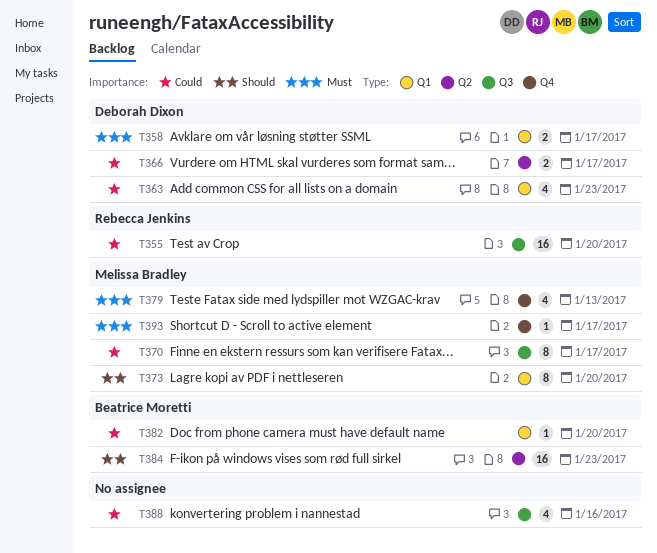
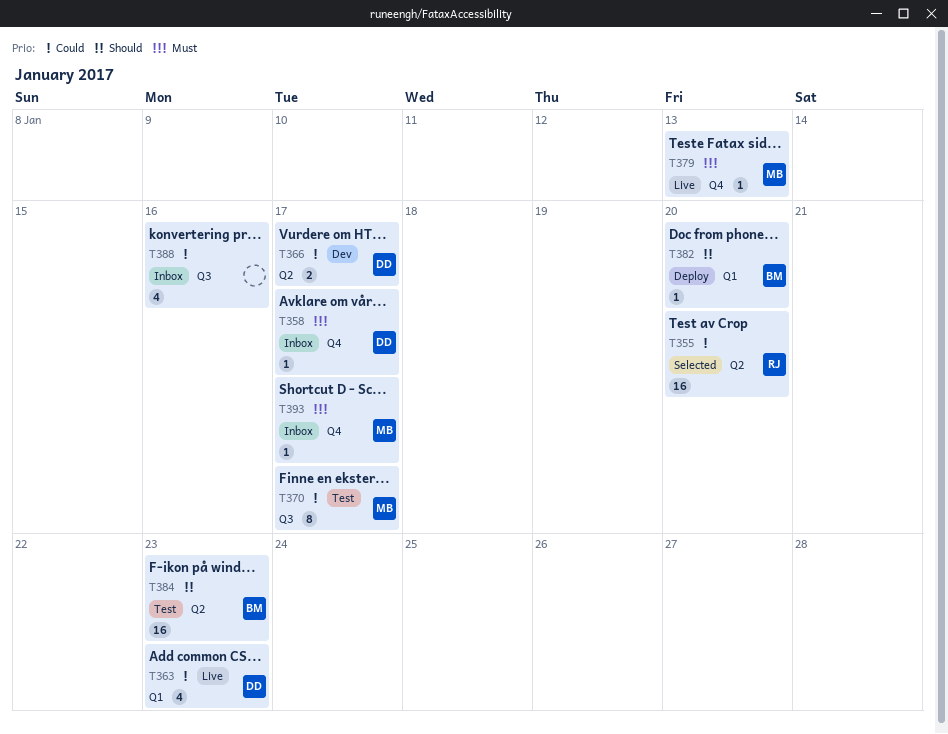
T355, label: Q3 -> Q2
T358, label: Q1 -> Q4
T358, estimate: 2 -> 1
T373: present -> none
T379, estimate: 4 -> 1
T382, priority: Could -> Should

